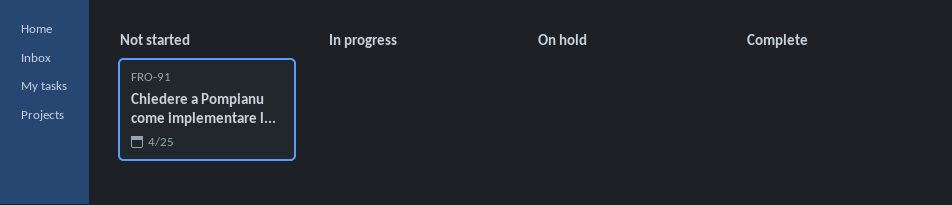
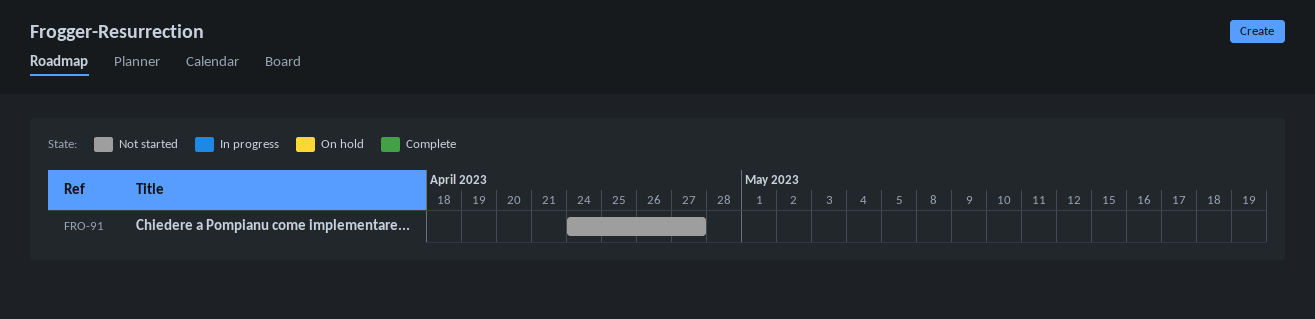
FRO-91, due: Apr 25 -> Apr 27

